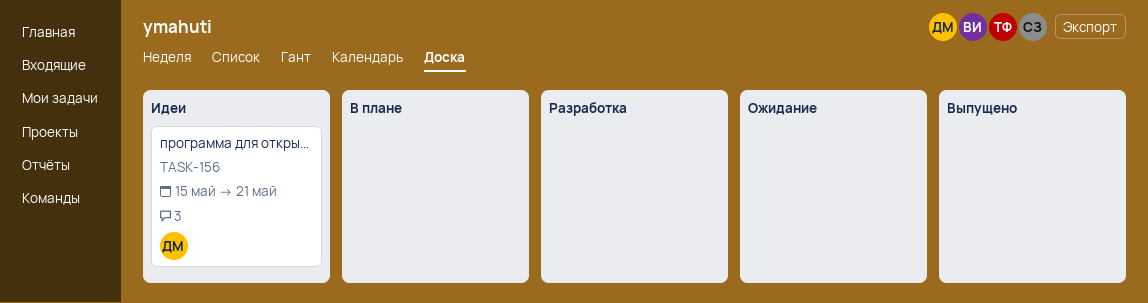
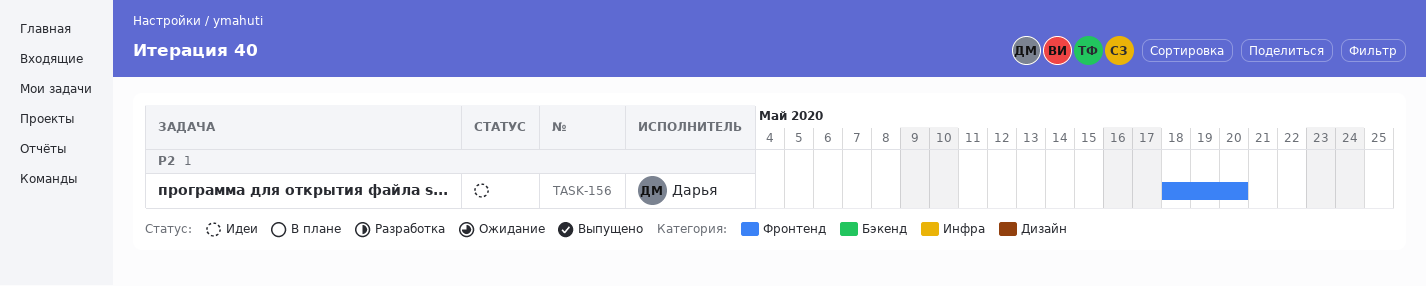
TASK-156, start: May 15 -> May 18
TASK-156, due: May 21 -> May 20

